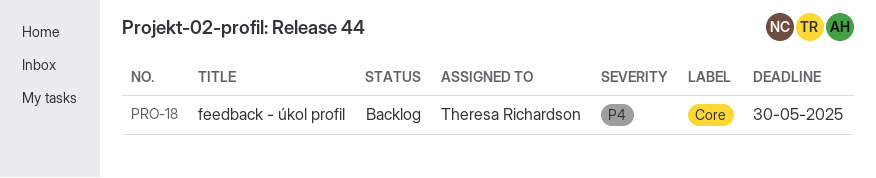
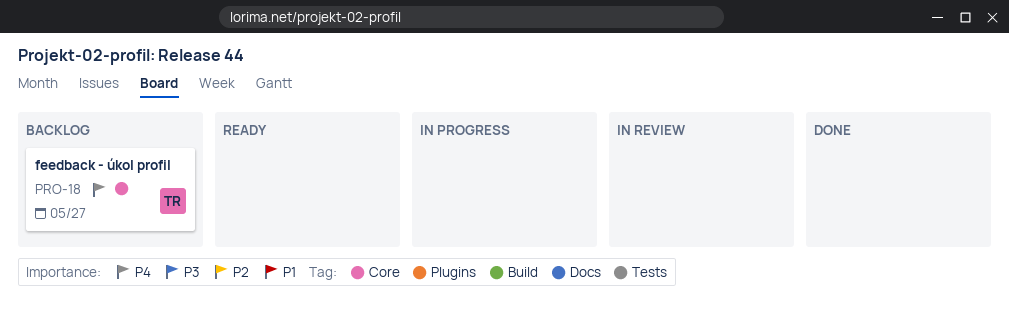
PRO-18, due: May 30 -> May 27

